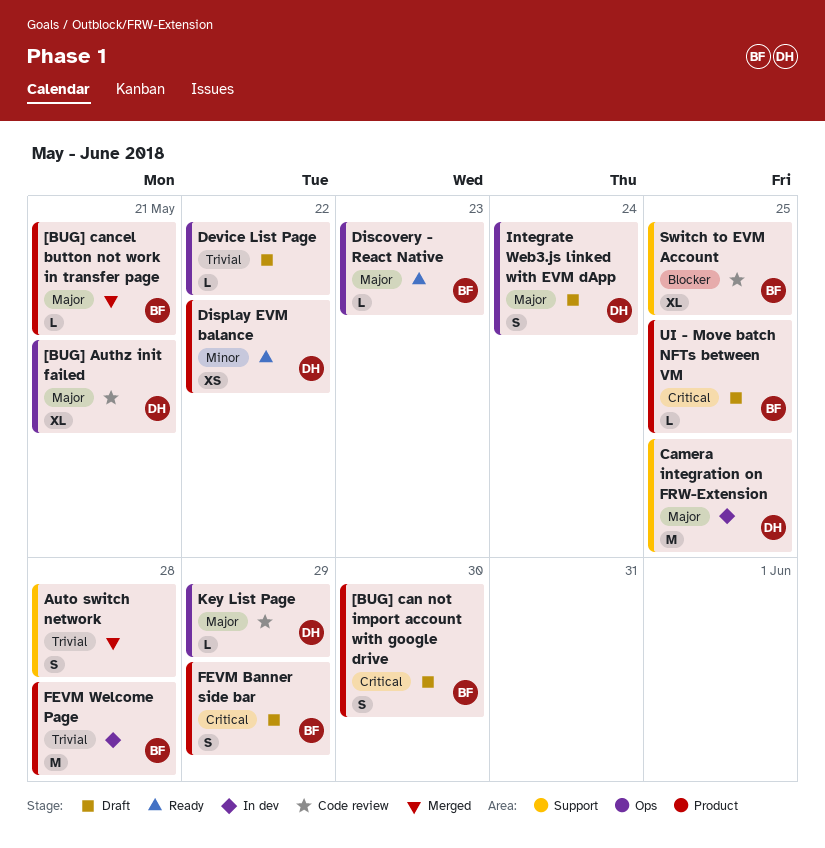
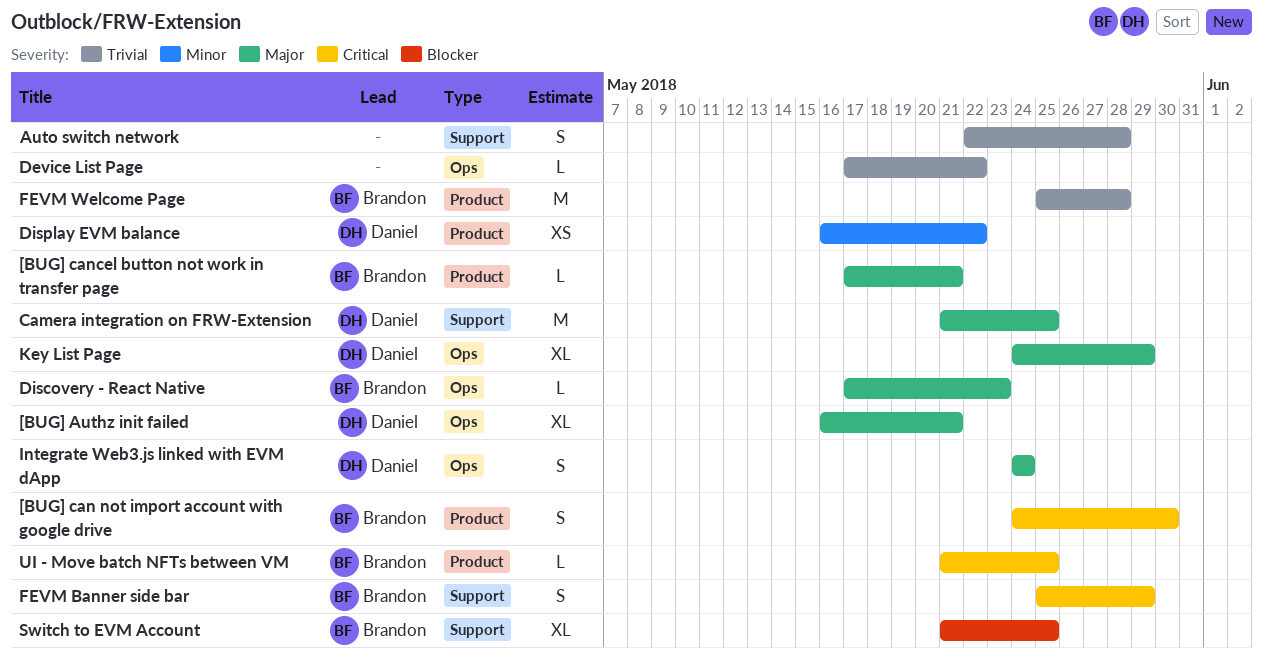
FEVM Banner side bar, label: Product -> Support
Key List Page, estimate: L -> XL

